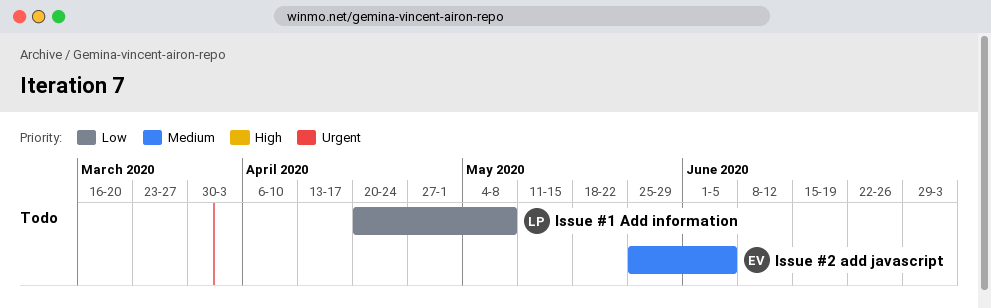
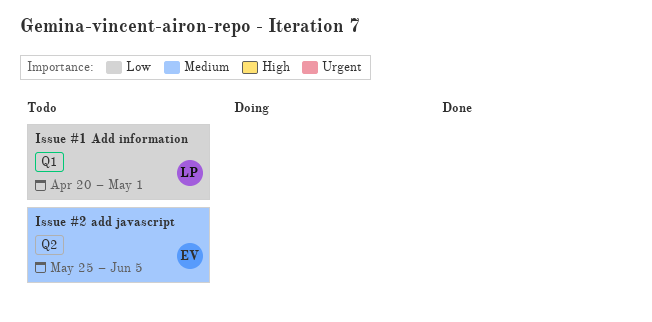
Issue #1 Add information, due: May 8 -> May 1

